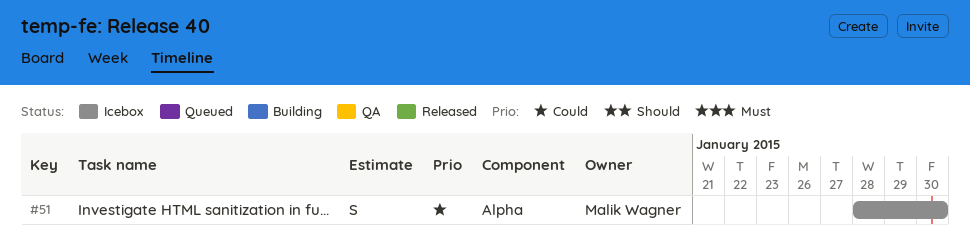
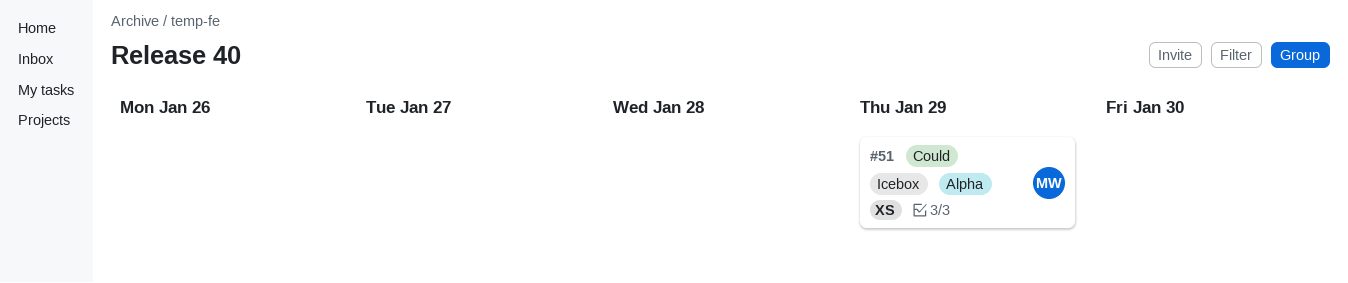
#51, estimate: S -> XS
#51, due: Jan 30 -> Jan 29

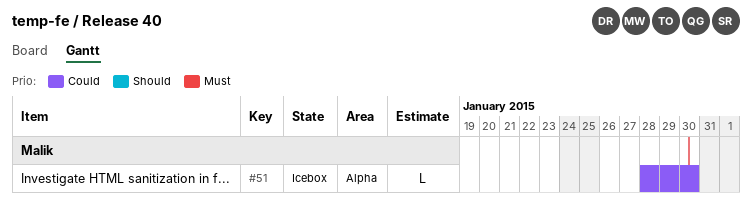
#51, estimate: XS -> L
#51, due: Jan 29 -> Jan 30

